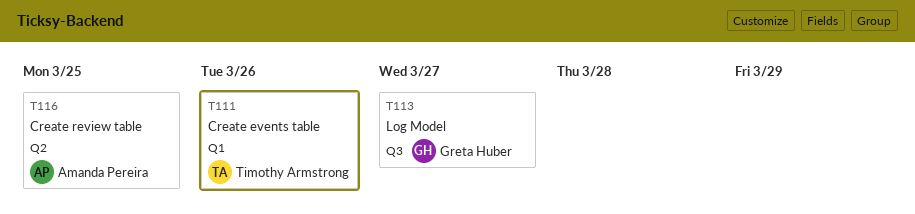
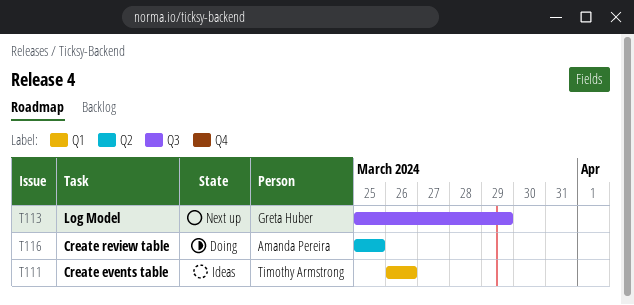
T113, due: Mar 27 -> Mar 29

